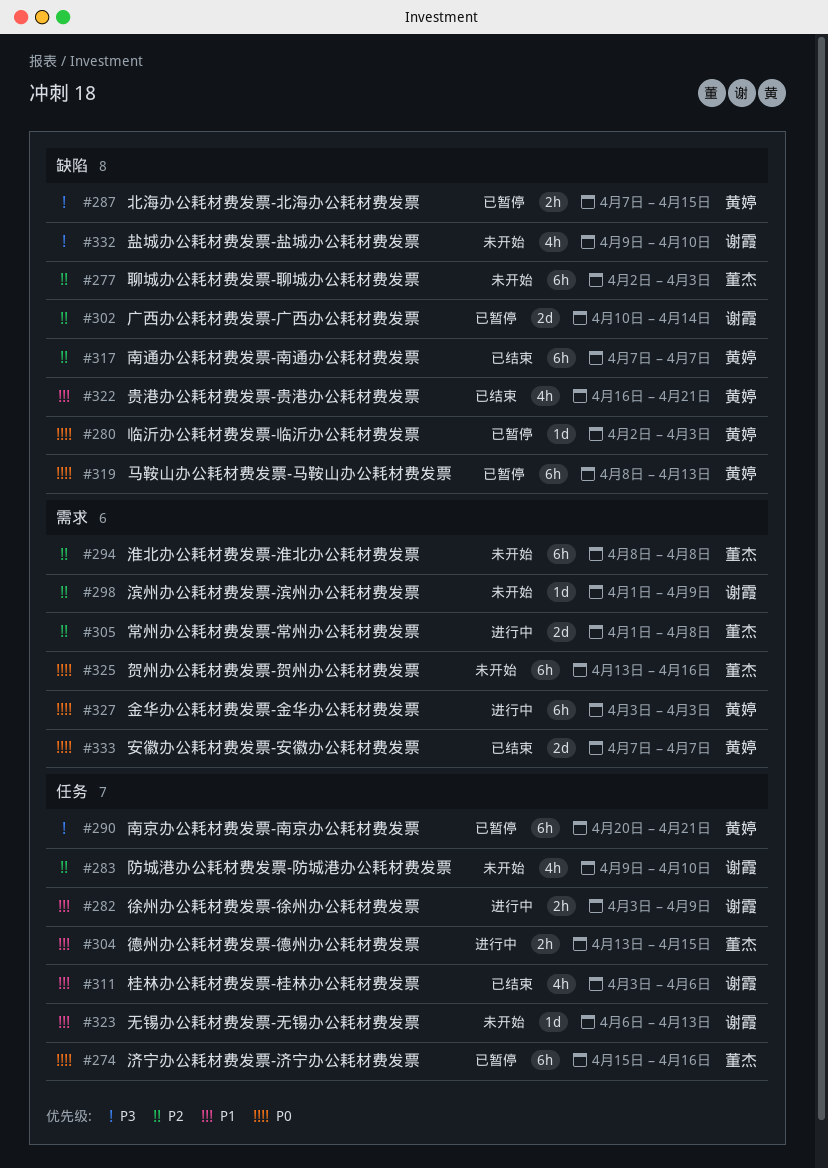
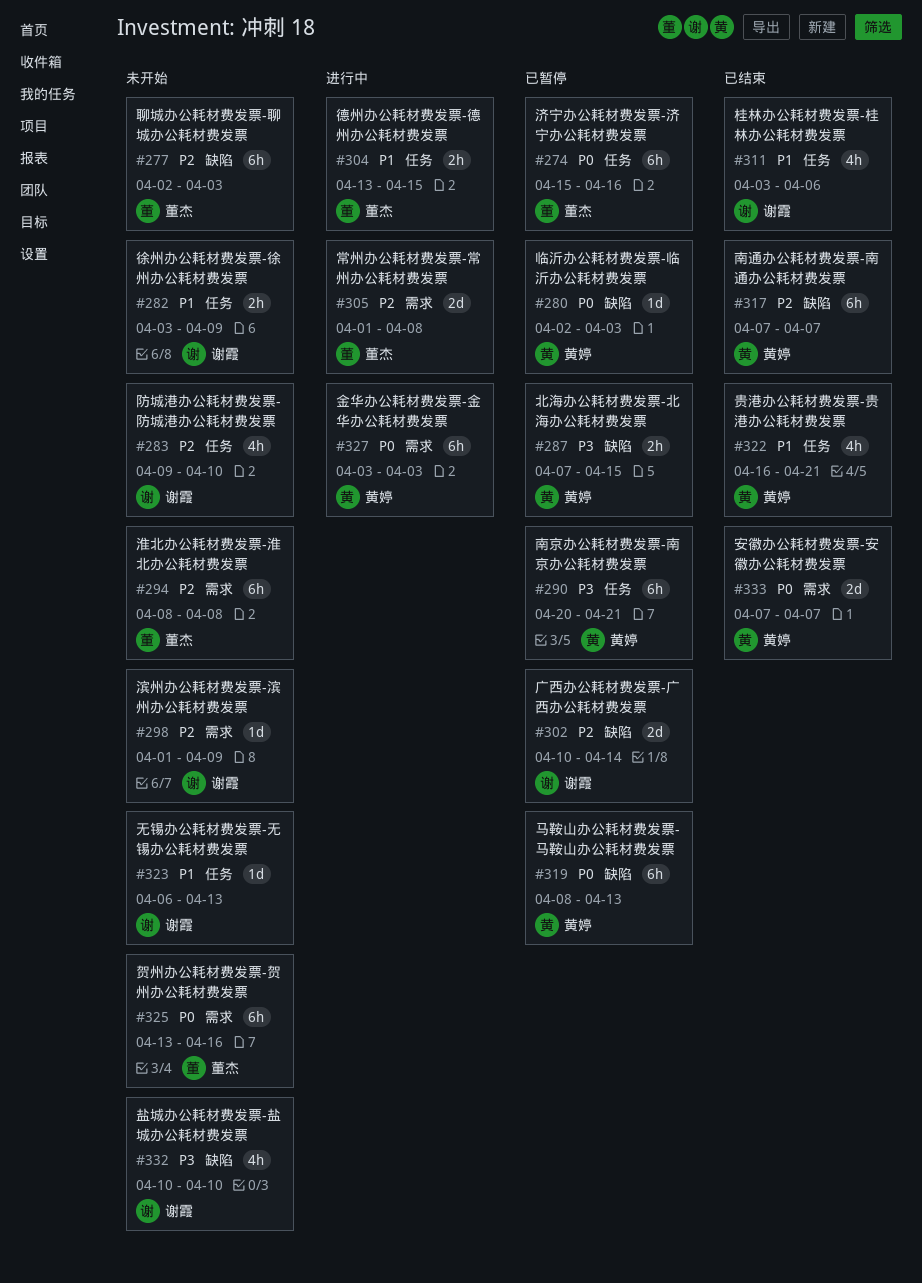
#282, status: 进行中 -> 未开始
#322, label: 缺陷 -> 任务
#332, start: Apr 9 -> Apr 10

